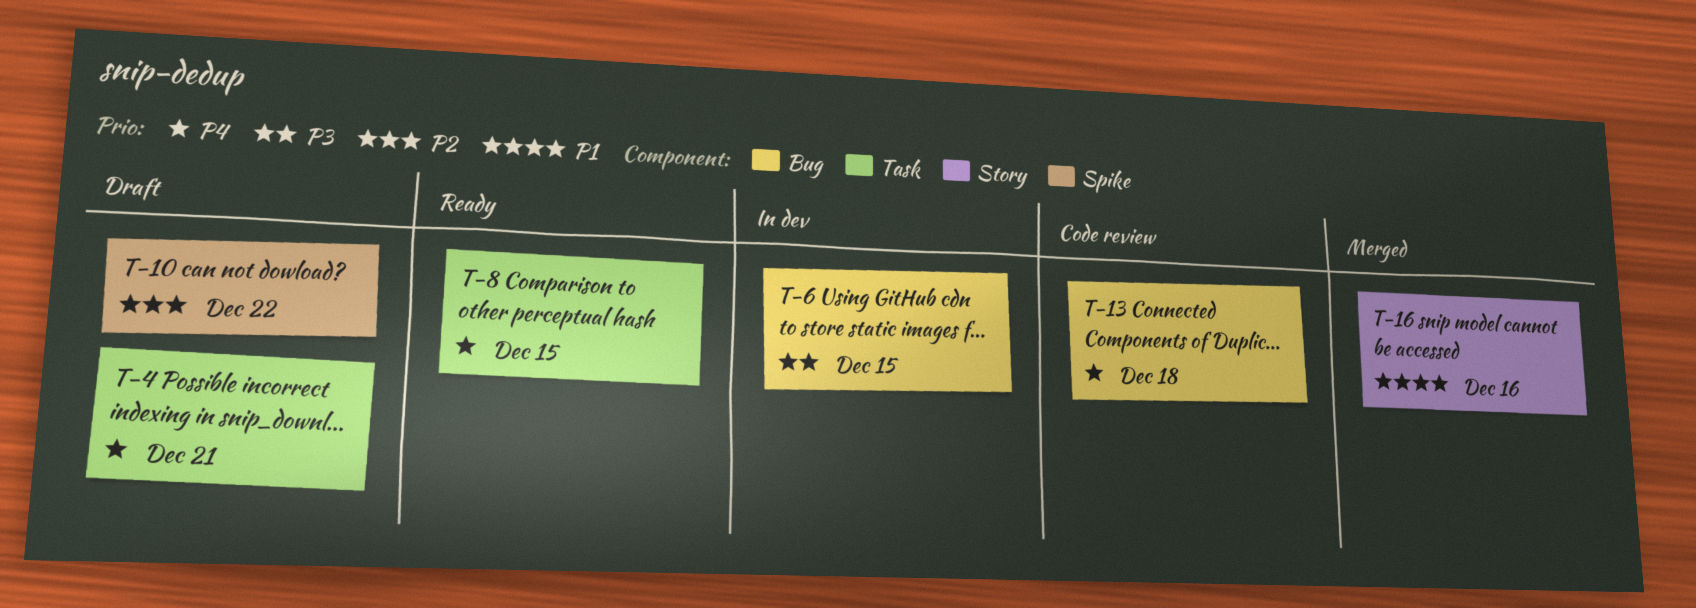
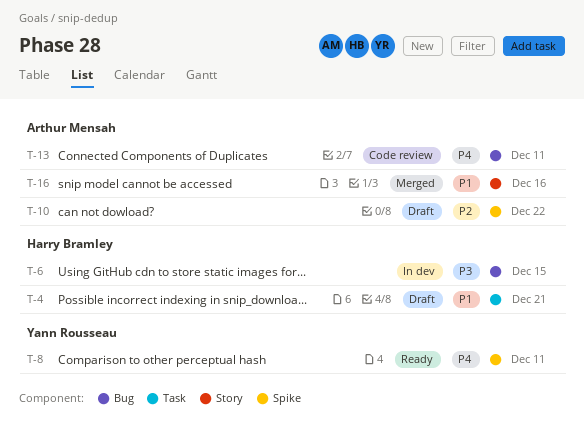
T-4, priority: P4 -> P1
T-8, label: Task -> Spike
T-8, due: Dec 15 -> Dec 11
T-13, due: Dec 18 -> Dec 11

